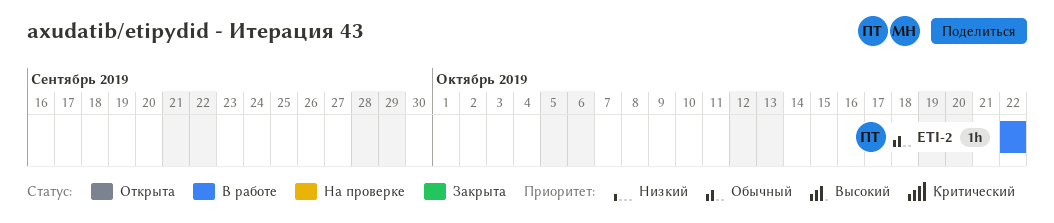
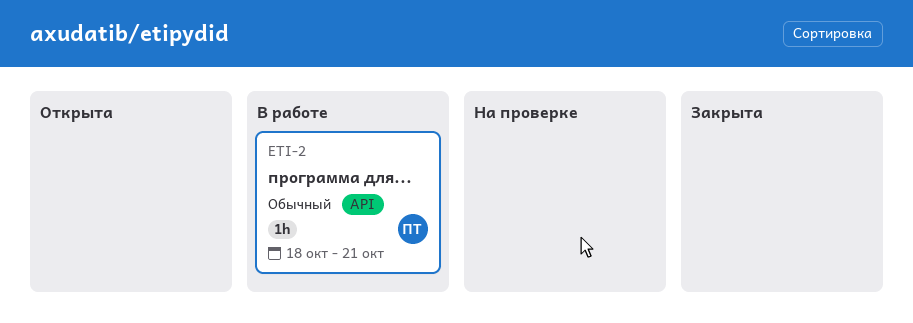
ETI-2, start: Oct 22 -> Oct 18
ETI-2, due: Oct 22 -> Oct 21

